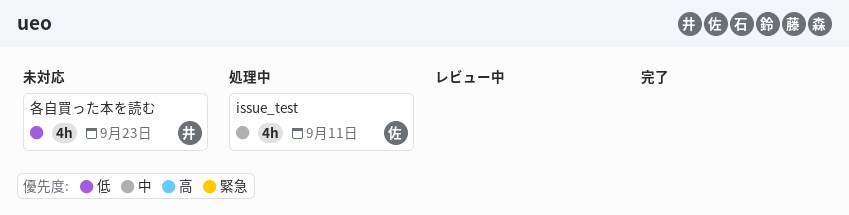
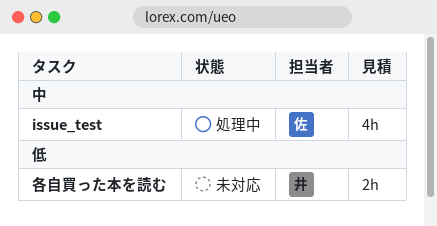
各自買った本を読む, estimate: 4h -> 2h

